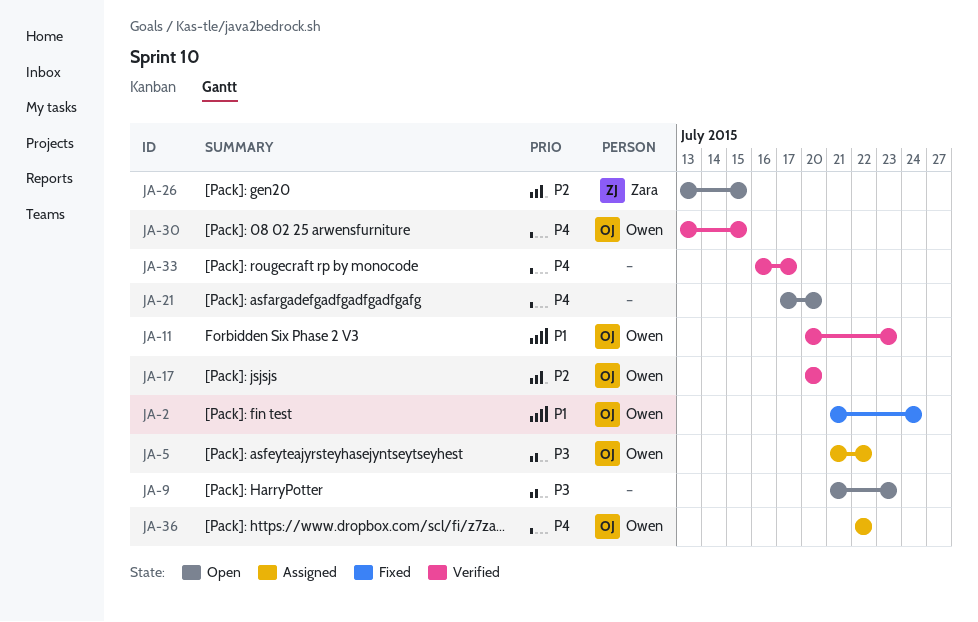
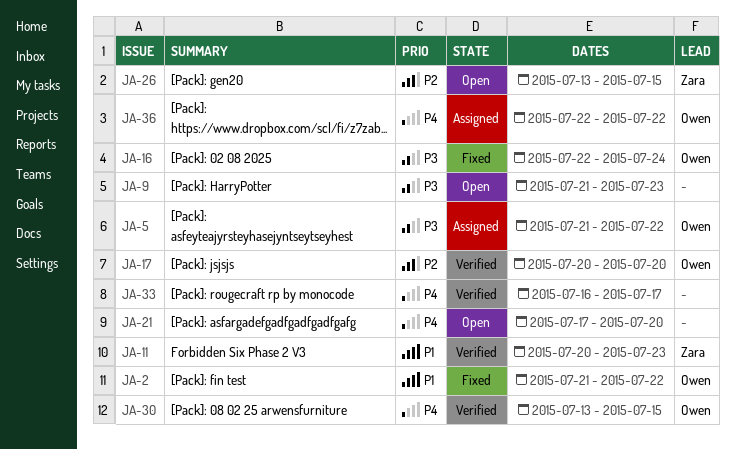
JA-2, due: Jul 24 -> Jul 22
JA-11, owner: Owen -> Zara
JA-16: none -> present

